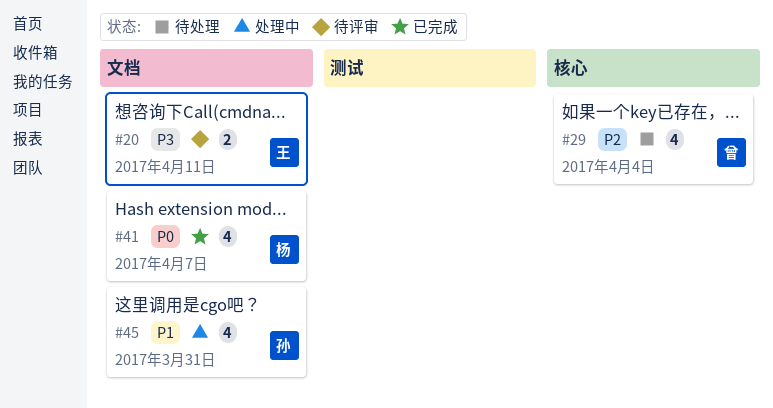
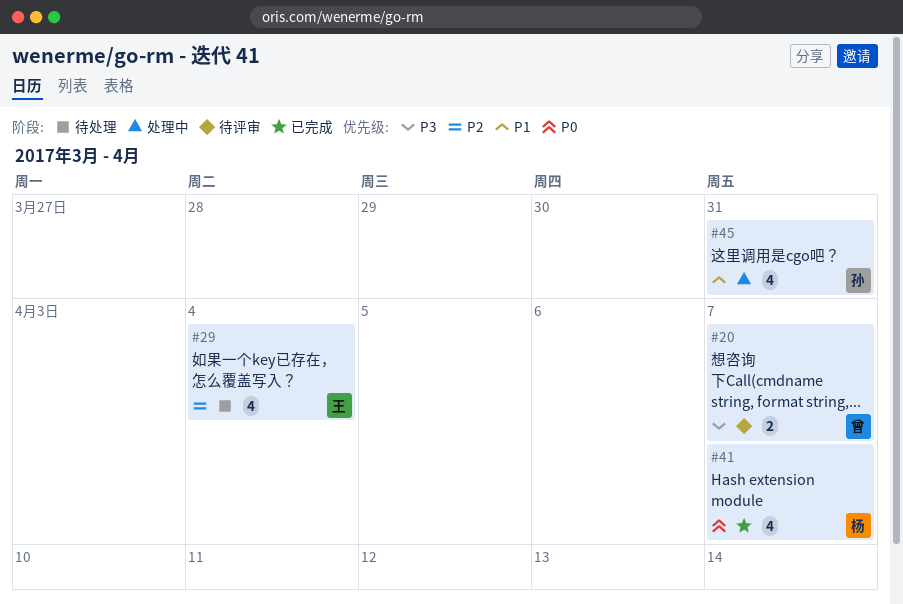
#20, owner: 王 -> 曾
#20, due: Apr 11 -> Apr 7
#29, owner: 曾 -> 王

